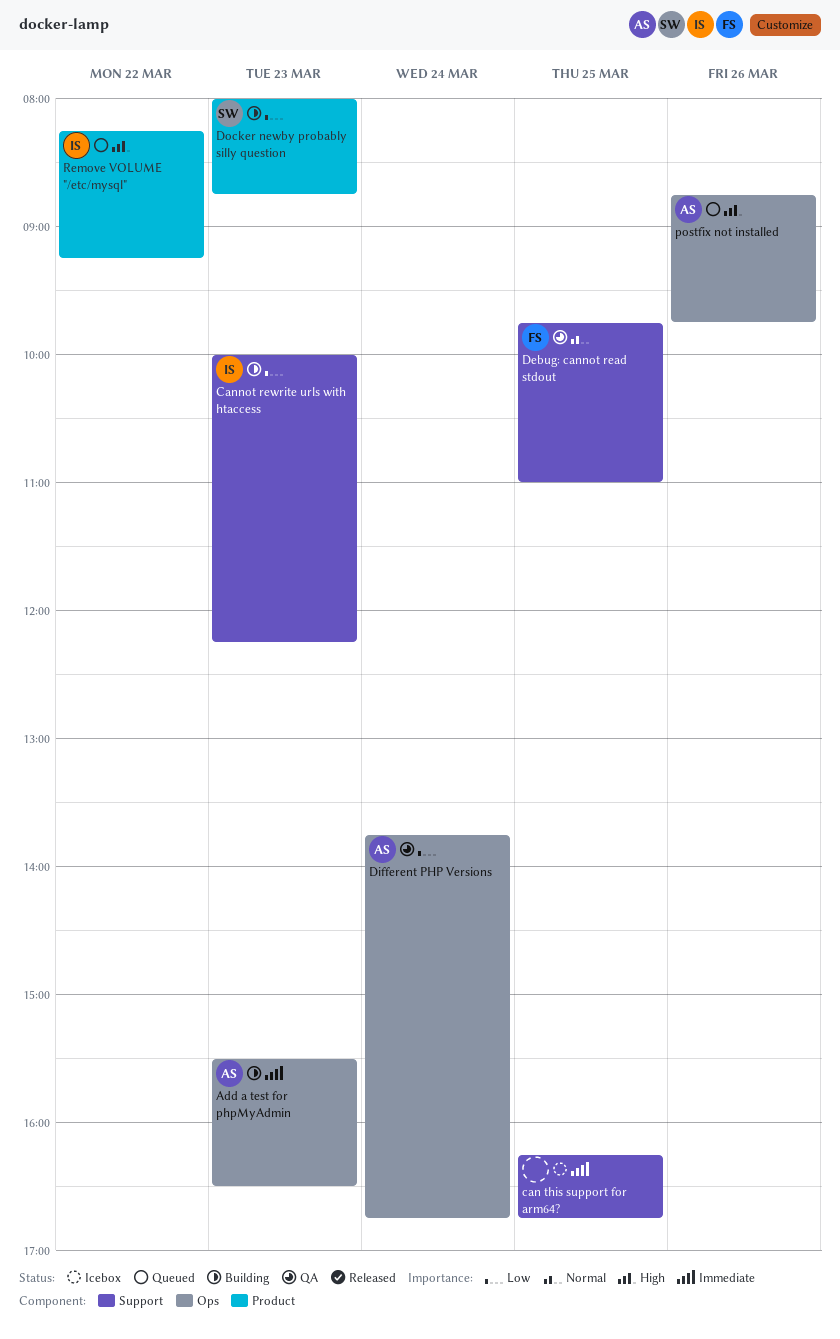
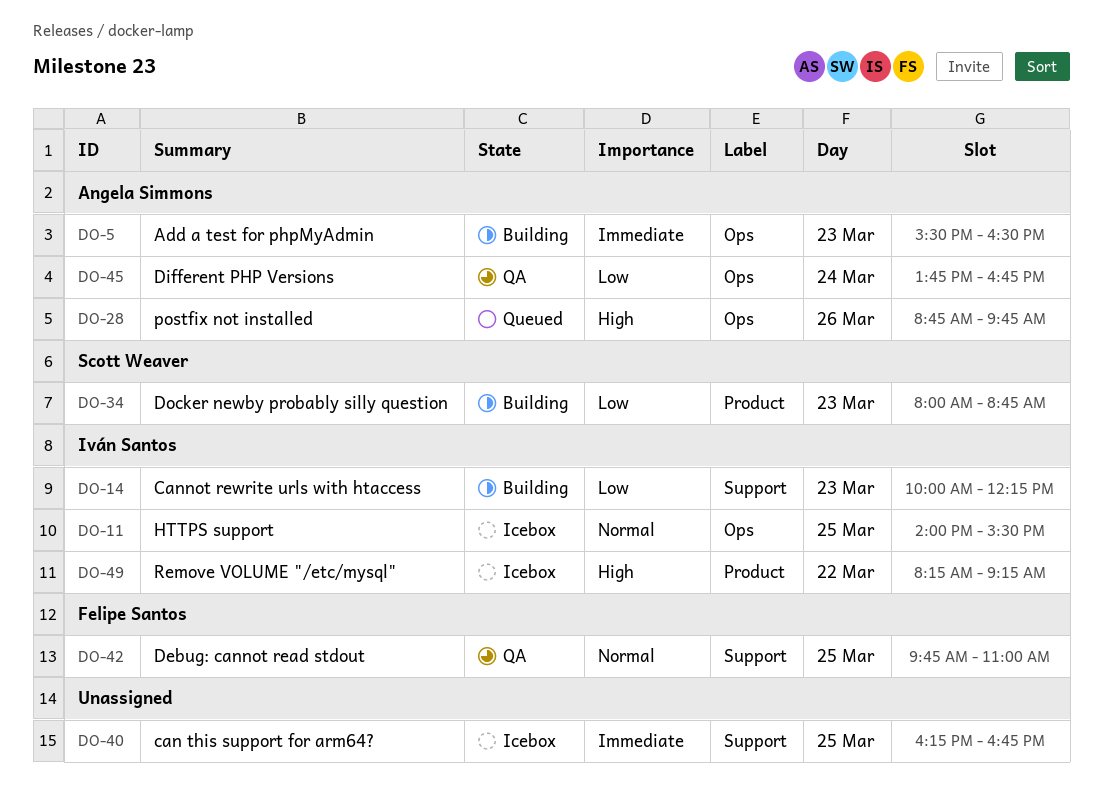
HTTPS support: none -> present
Remove VOLUME "/etc/mysql", status: Queued -> Icebox

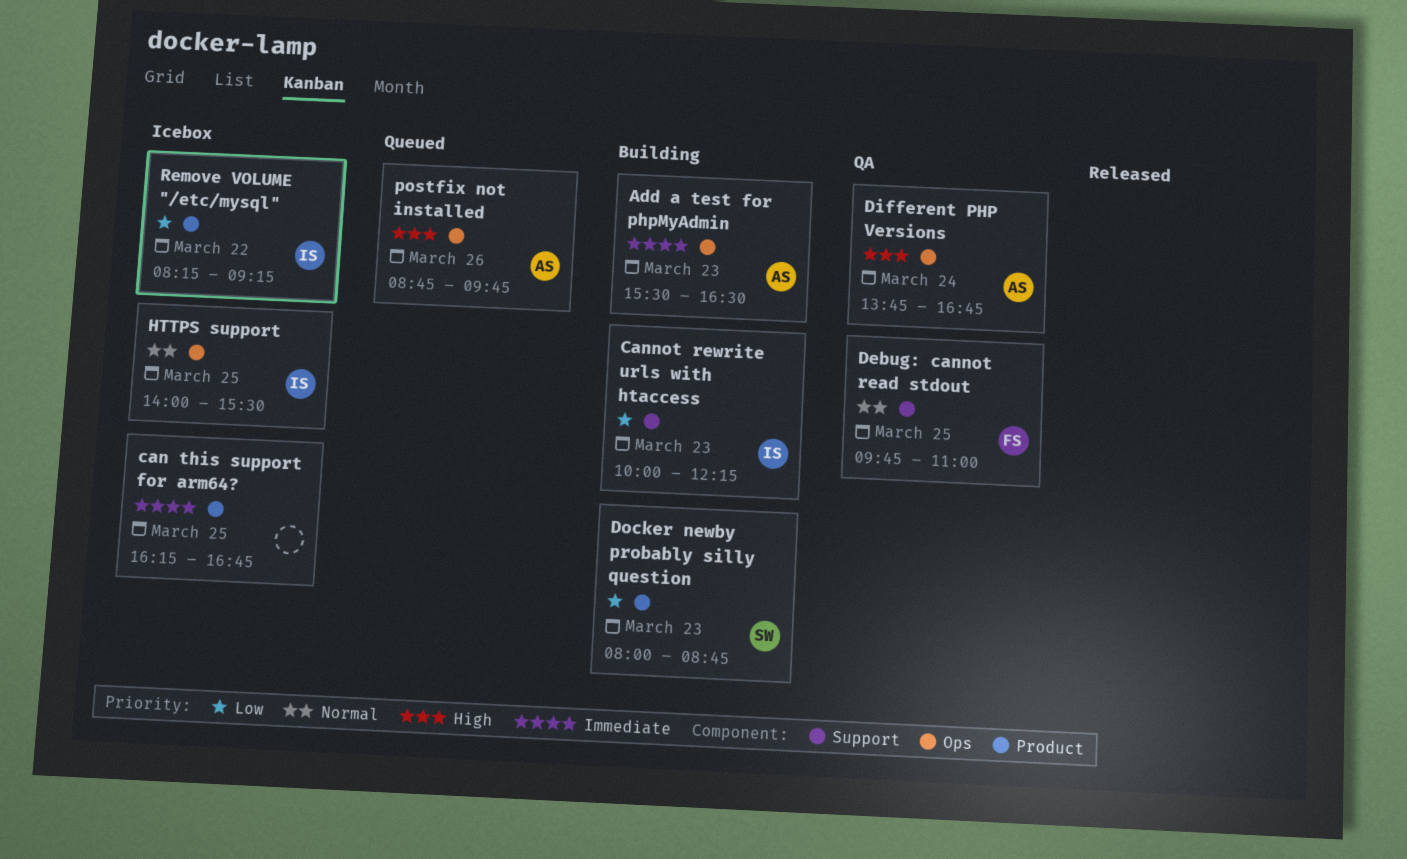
can this support for arm64?, label: Support -> Product
Different PHP Versions, priority: Low -> High
Remove VOLUME "/etc/mysql", priority: High -> Low

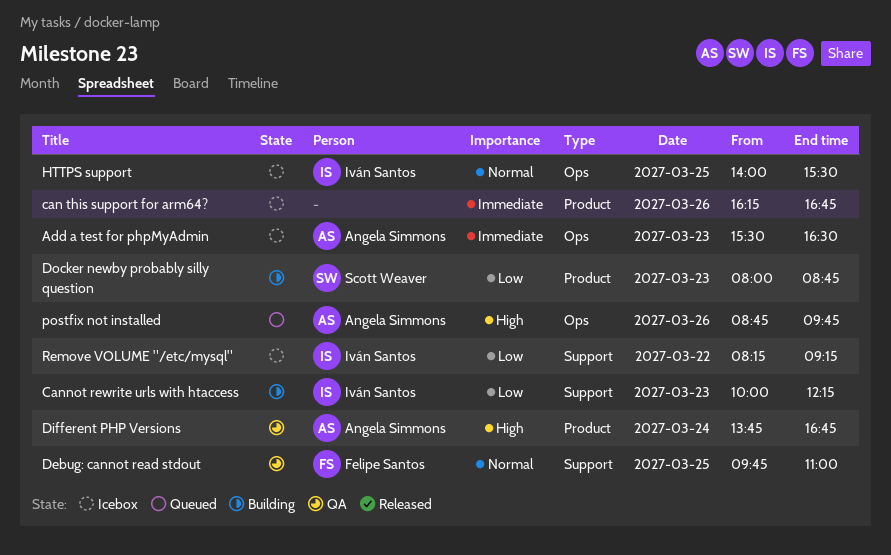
Add a test for phpMyAdmin, status: Building -> Icebox
can this support for arm64?, day: Mar 25 -> Mar 26
Different PHP Versions, label: Ops -> Product
Remove VOLUME "/etc/mysql", label: Product -> Support

